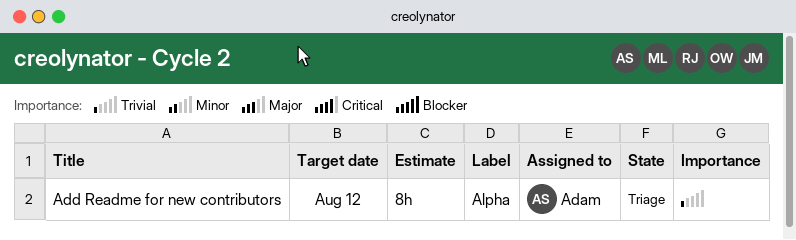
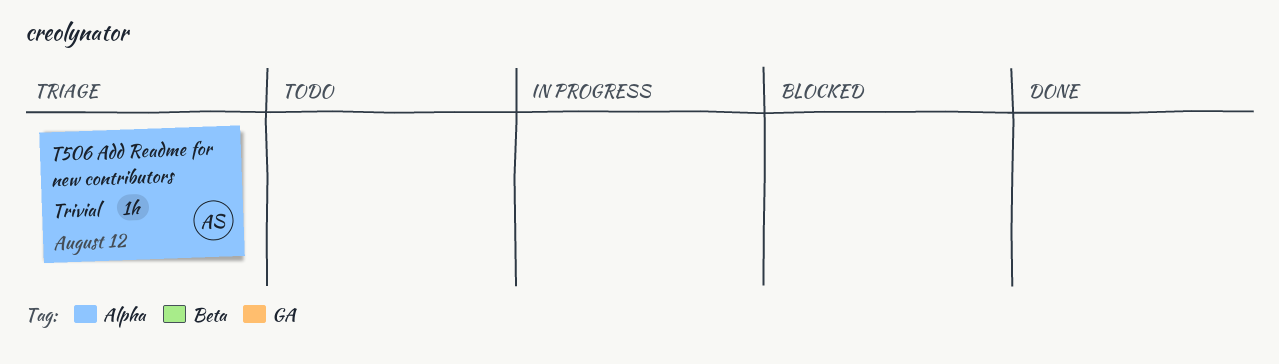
Add Readme for new contributors, estimate: 8h -> 1h

